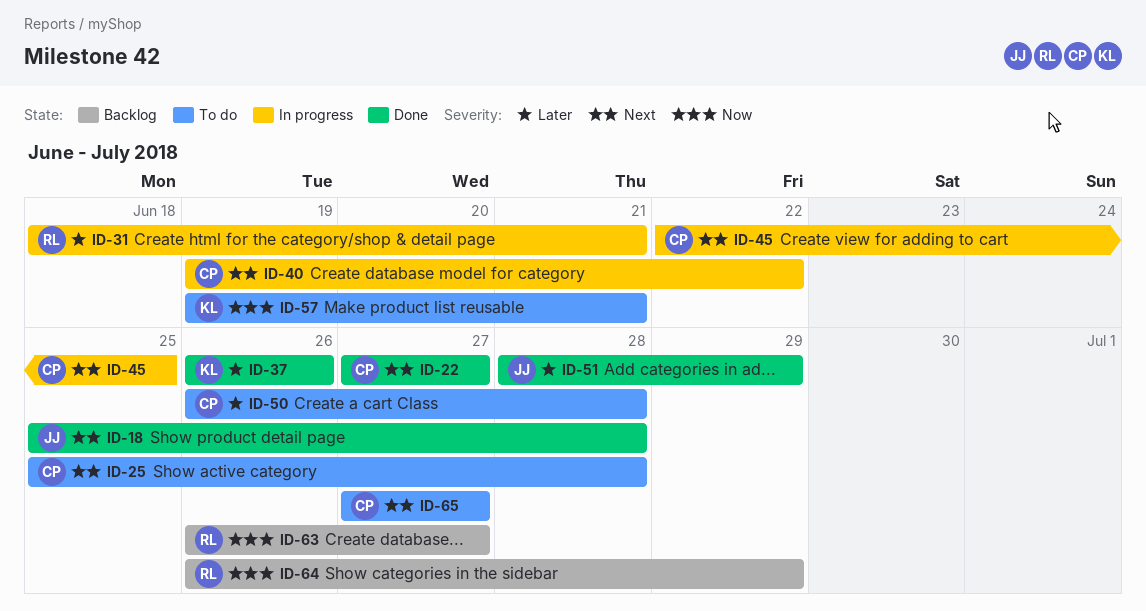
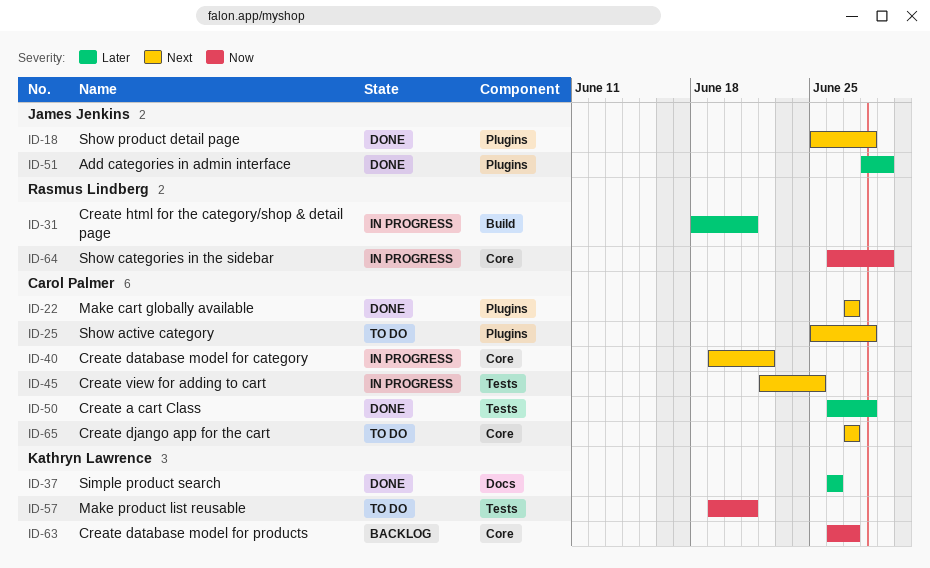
ID-50, status: To do -> Done
ID-63, owner: Rasmus Lindberg -> Kathryn Lawrence
ID-64, status: Backlog -> In progress

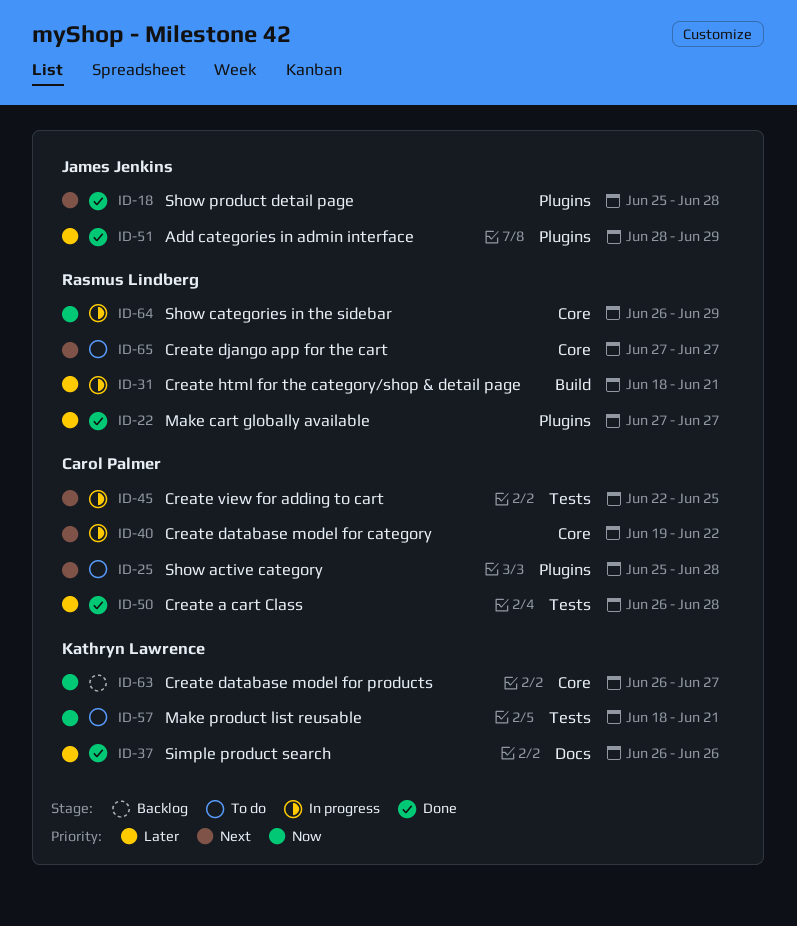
ID-22, owner: Carol Palmer -> Rasmus Lindberg
ID-22, priority: Next -> Later
ID-57, start: Jun 19 -> Jun 18
ID-65, owner: Carol Palmer -> Rasmus Lindberg

